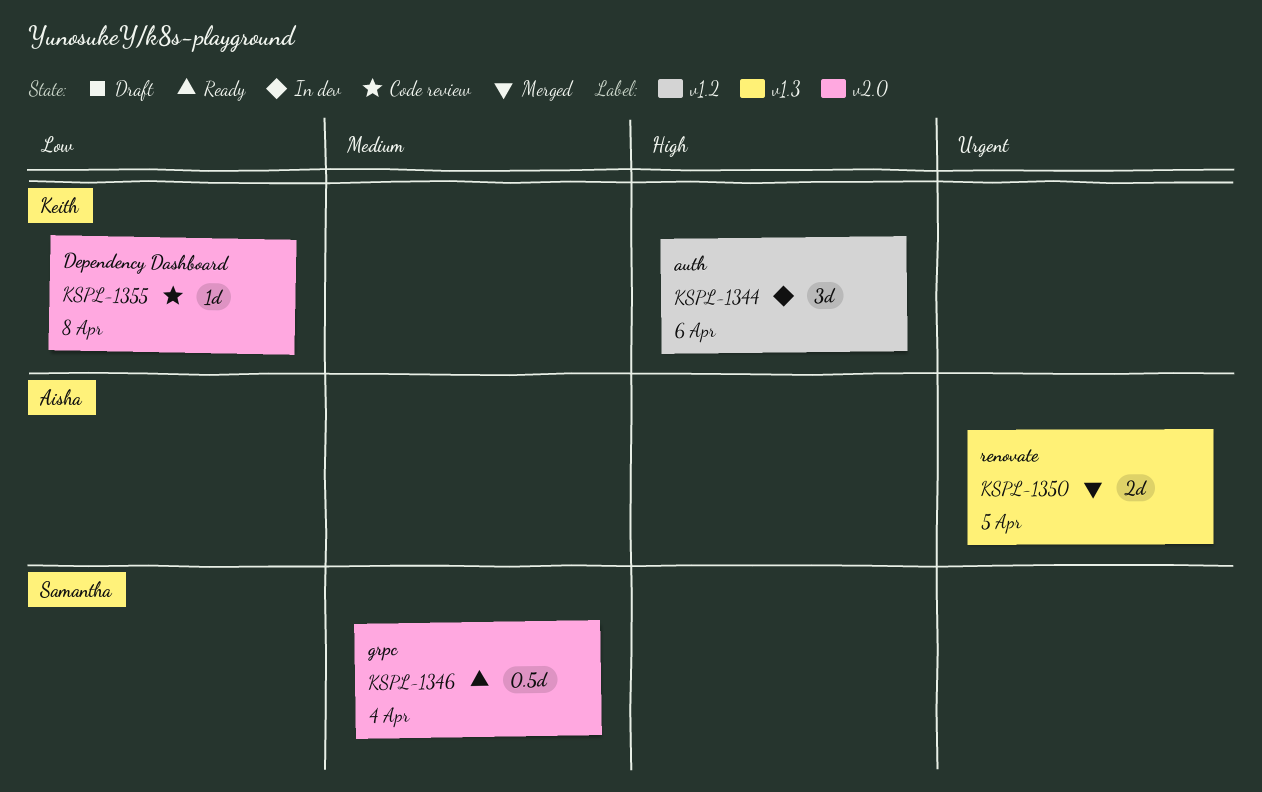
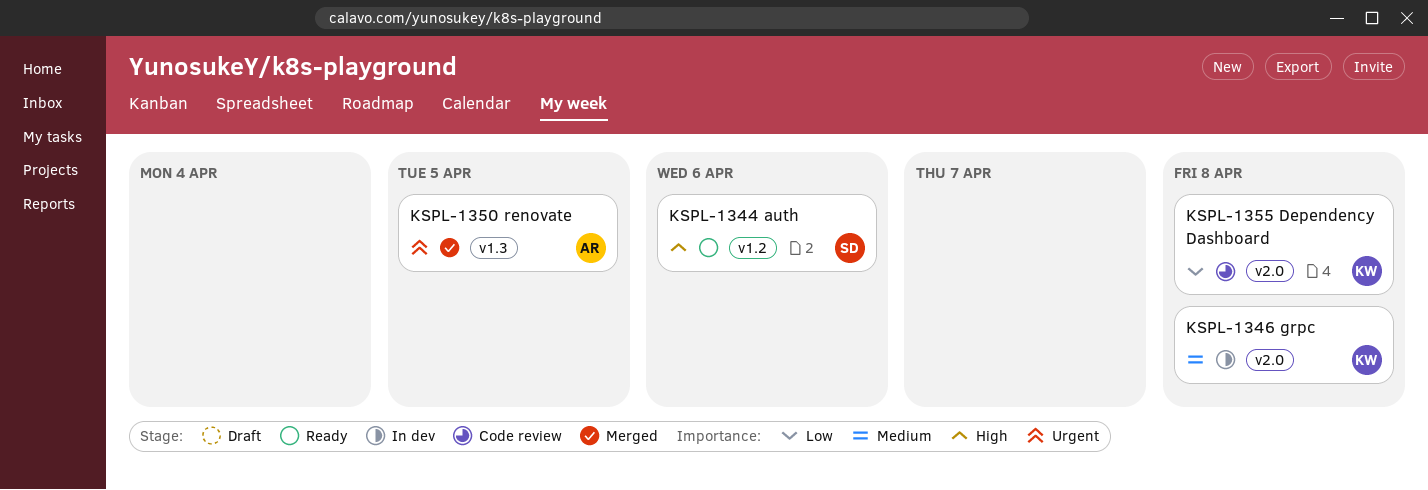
KSPL-1344, status: In dev -> Ready
KSPL-1344, owner: Keith -> Samantha
KSPL-1346, status: Ready -> In dev
KSPL-1346, owner: Samantha -> Keith
KSPL-1346, due: Apr 4 -> Apr 8

